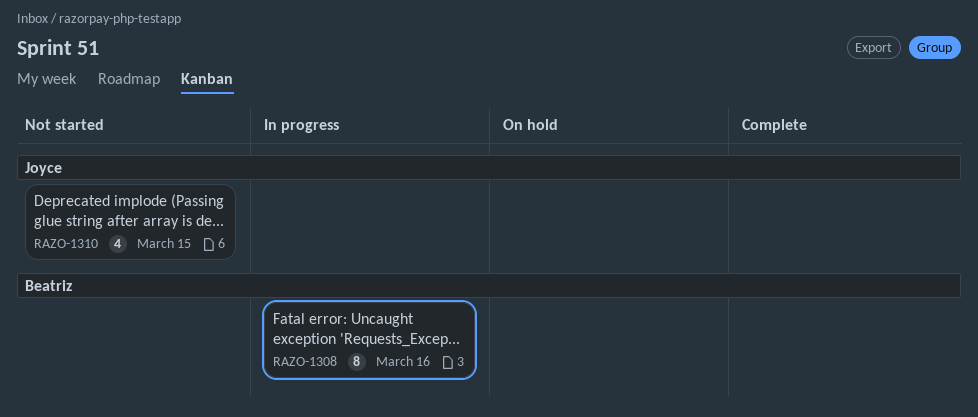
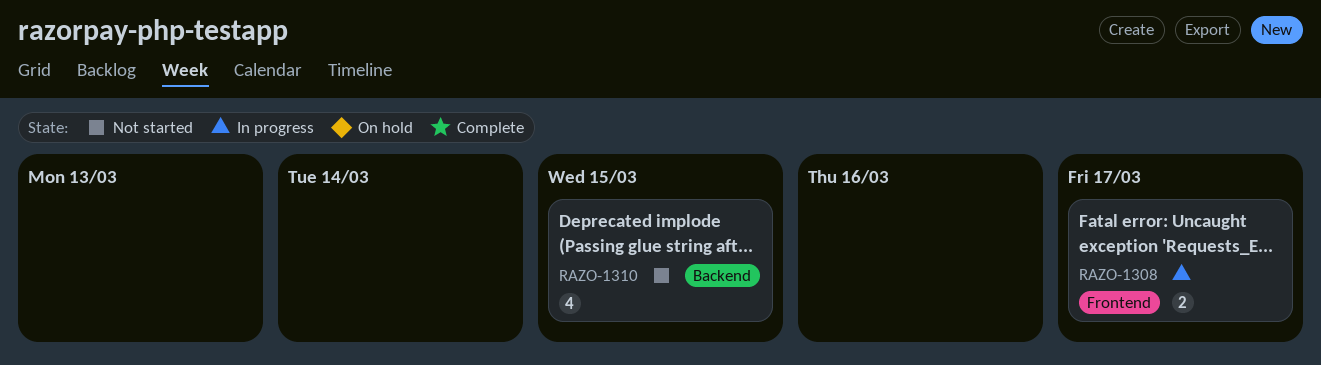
RAZO-1308, estimate: 8 -> 2
RAZO-1308, due: Mar 16 -> Mar 17

